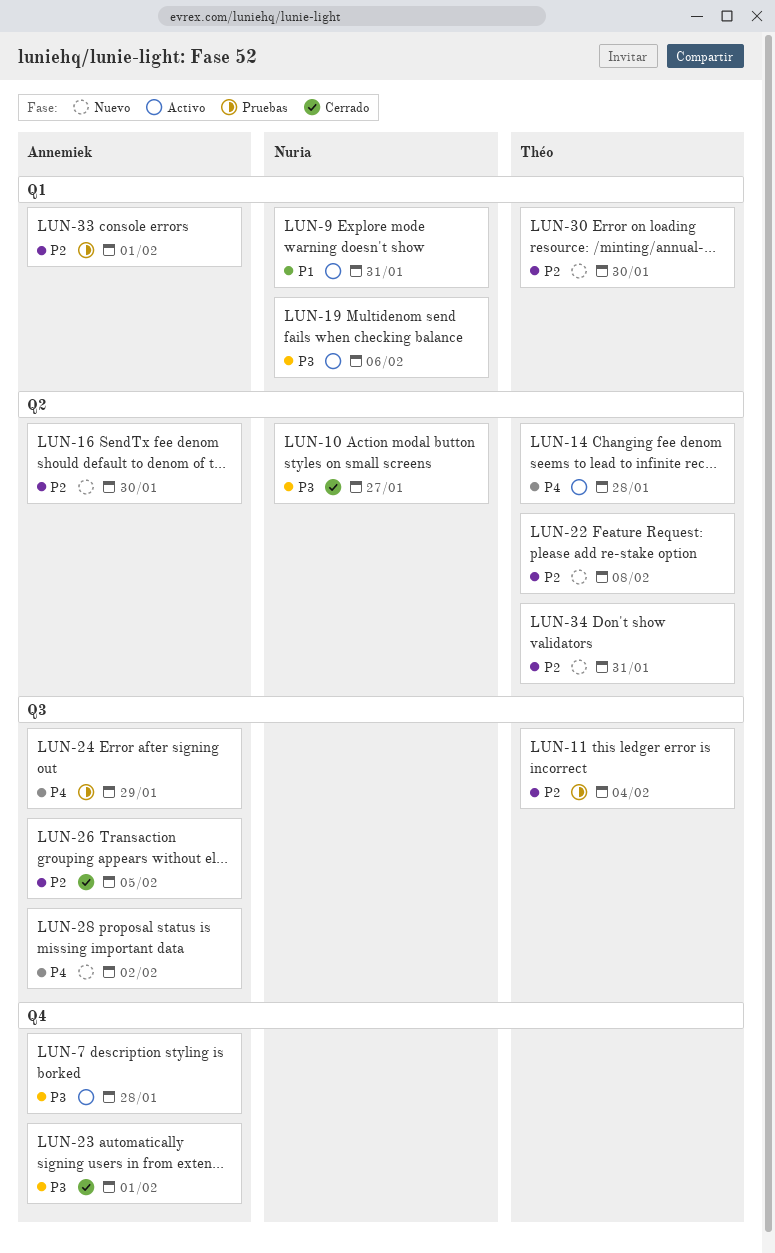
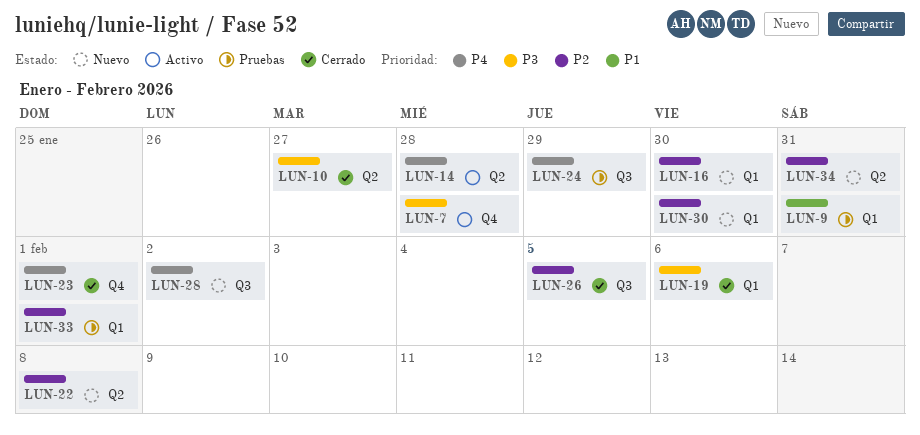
LUN-9, status: Activo -> Pruebas
LUN-11: present -> none
LUN-16, label: Q2 -> Q1
LUN-19, status: Activo -> Cerrado
LUN-23, priority: P3 -> P4

